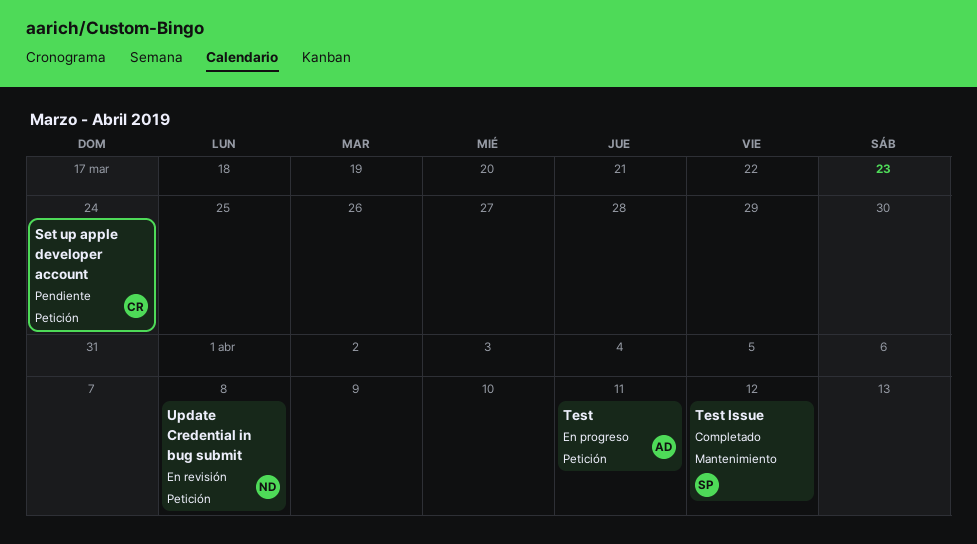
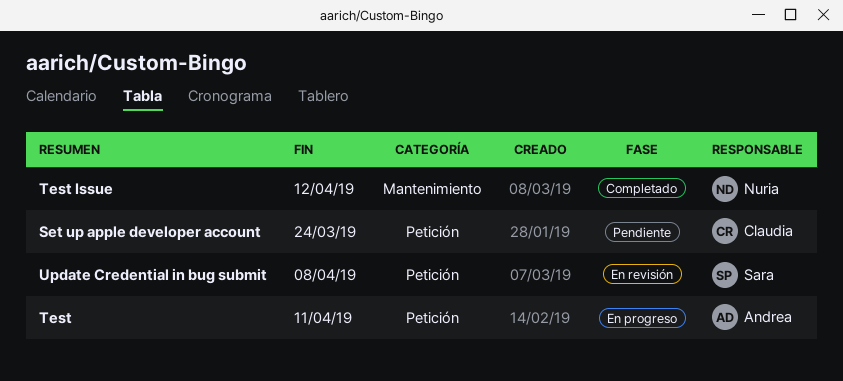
Test Issue, owner: Sara -> Nuria
Update Credential in bug submit, owner: Nuria -> Sara

